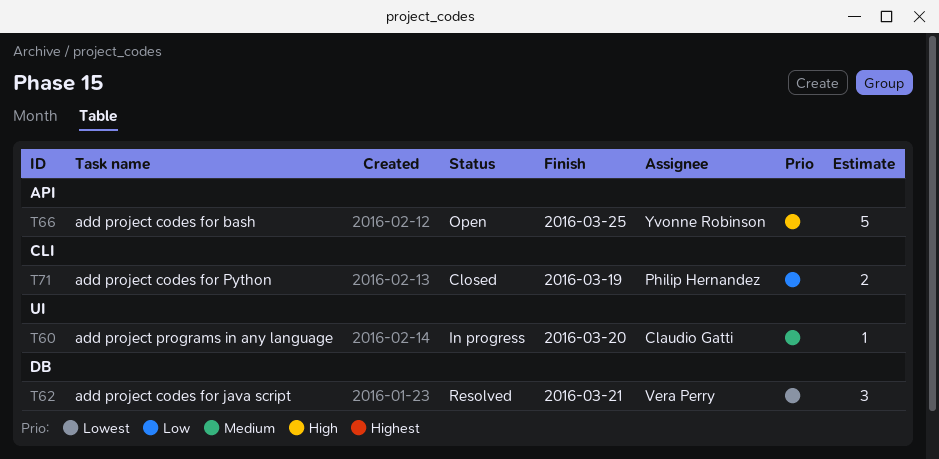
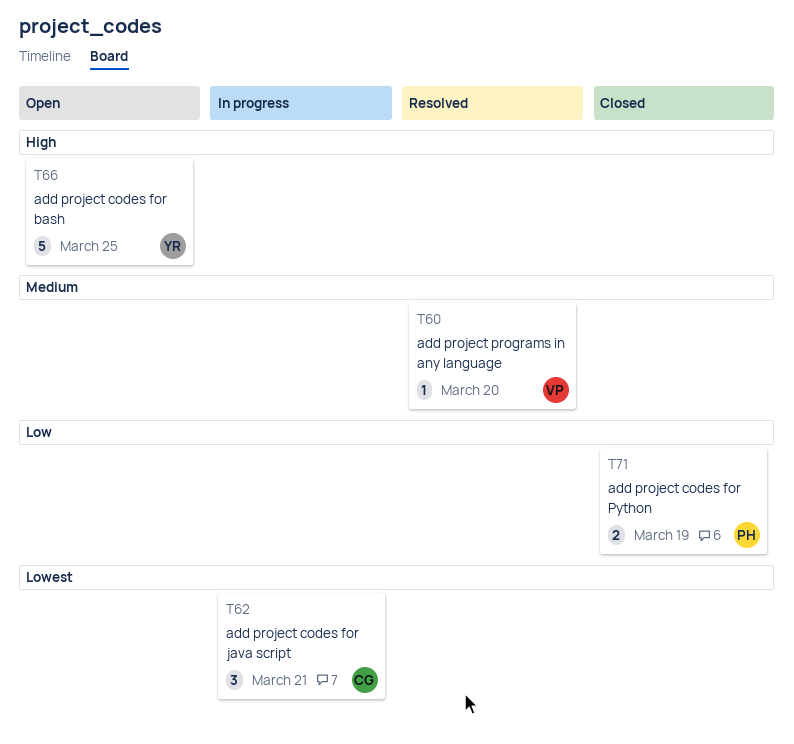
T60, status: In progress -> Resolved
T60, owner: Claudio Gatti -> Vera Perry
T62, status: Resolved -> In progress
T62, owner: Vera Perry -> Claudio Gatti

